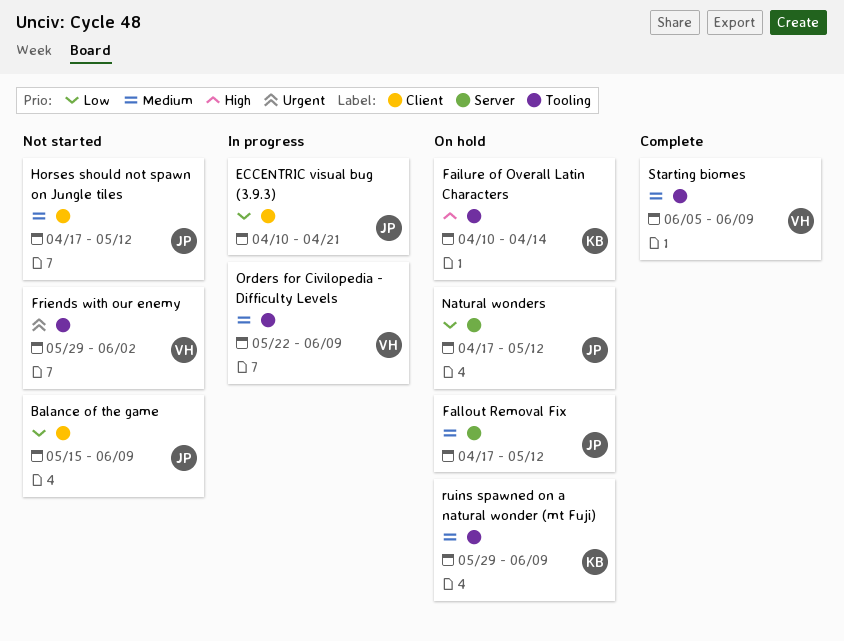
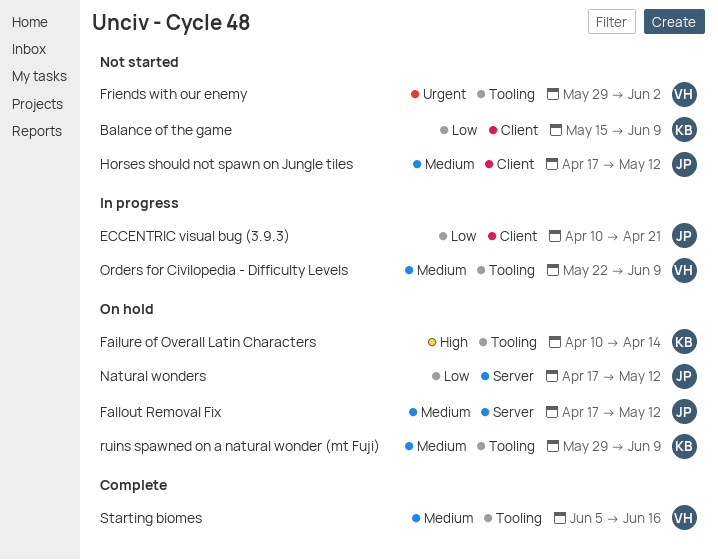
Balance of the game, owner: JP -> KB
Starting biomes, due: Jun 9 -> Jun 16

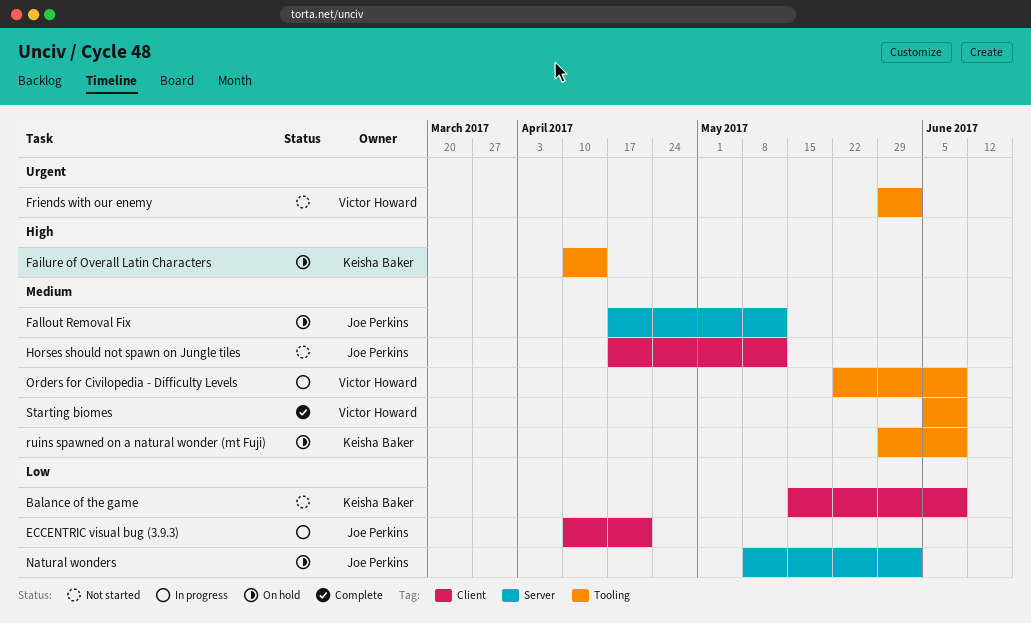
Natural wonders, start: Apr 17 -> May 8
Natural wonders, due: May 12 -> Jun 2
Starting biomes, due: Jun 16 -> Jun 9

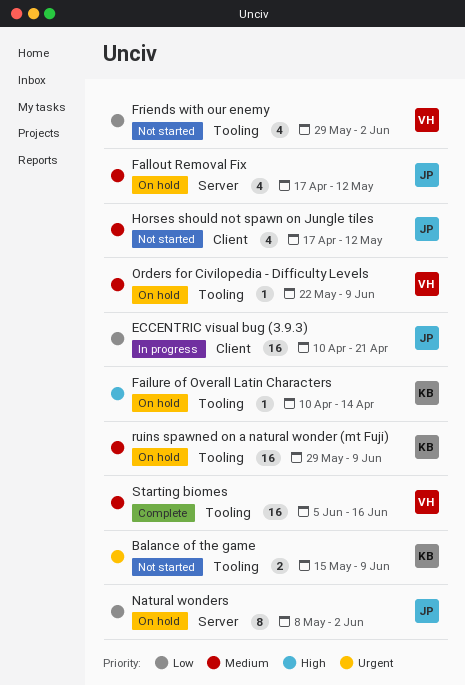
Balance of the game, priority: Low -> Urgent
Balance of the game, label: Client -> Tooling
Friends with our enemy, priority: Urgent -> Low
Orders for Civilopedia - Difficulty Levels, status: In progress -> On hold
Starting biomes, due: Jun 9 -> Jun 16

